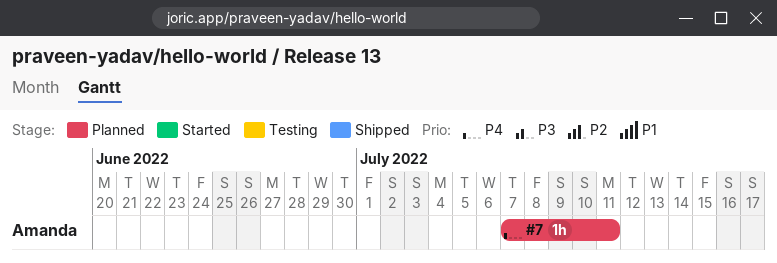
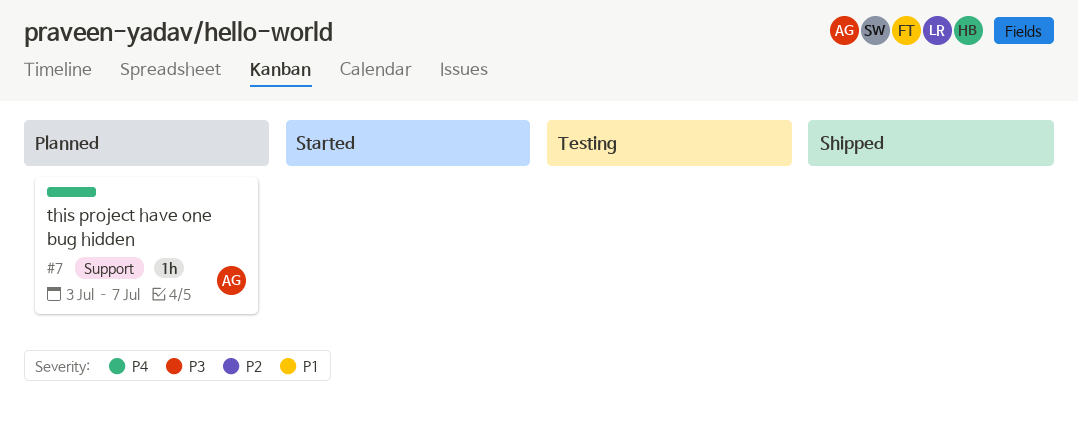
#7, start: Jul 7 -> Jul 3
#7, due: Jul 11 -> Jul 7

